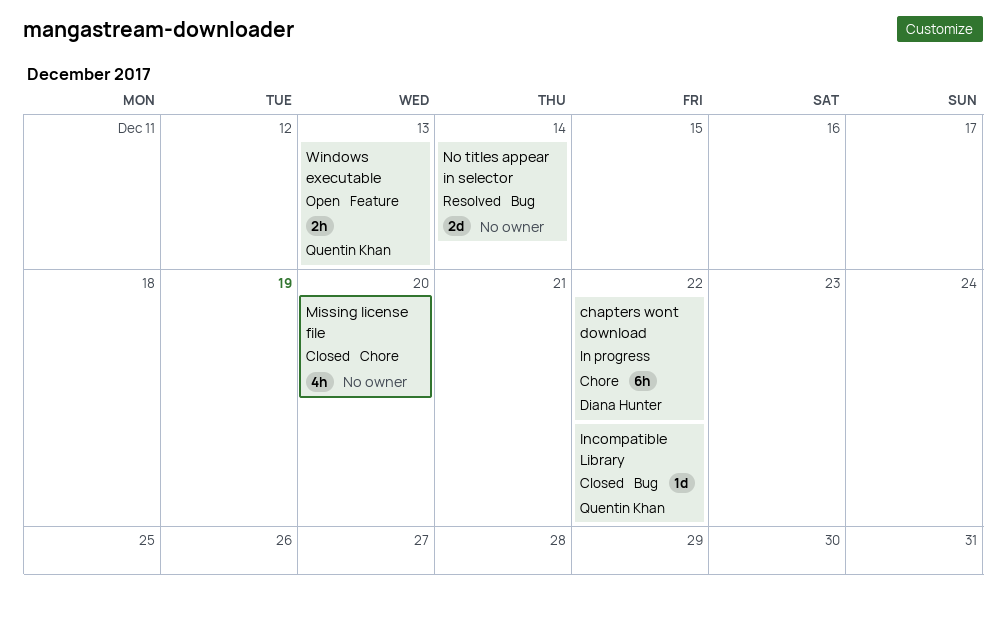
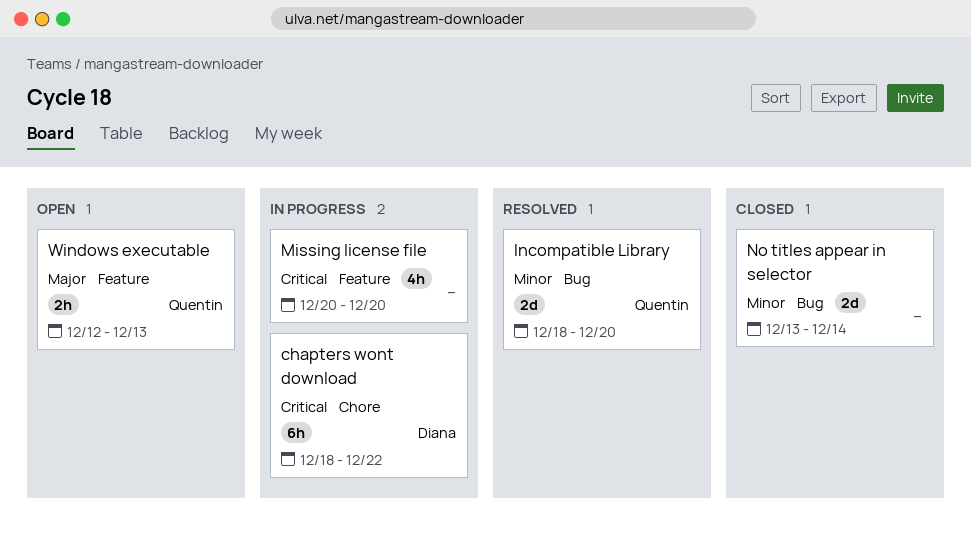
Incompatible Library, status: Closed -> Resolved
Incompatible Library, estimate: 1d -> 2d
Incompatible Library, due: Dec 22 -> Dec 20
Missing license file, status: Closed -> In progress
Missing license file, label: Chore -> Feature
No titles appear in selector, status: Resolved -> Closed

